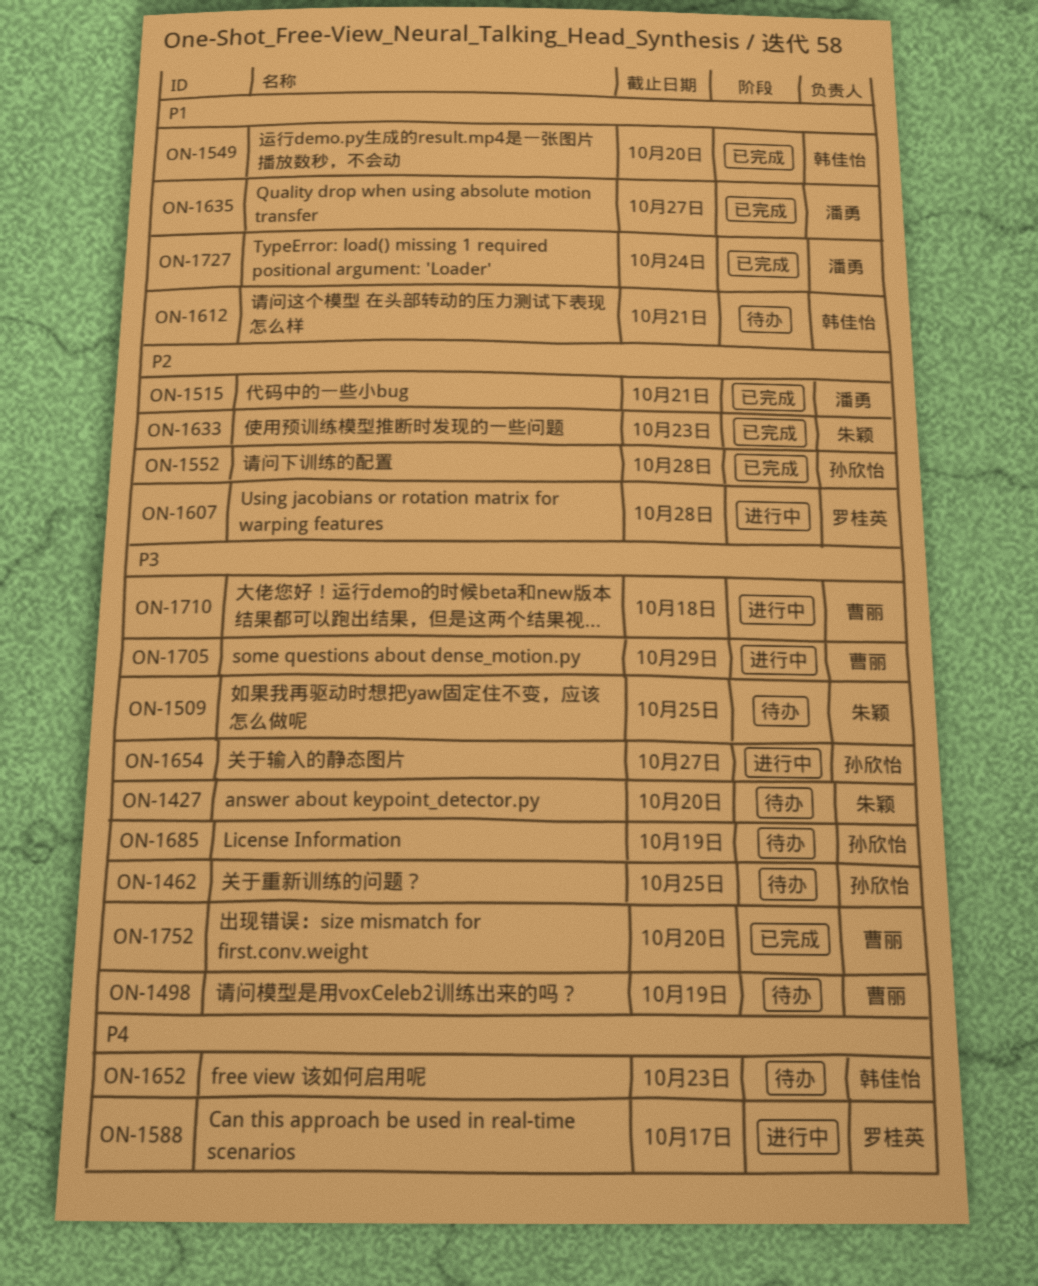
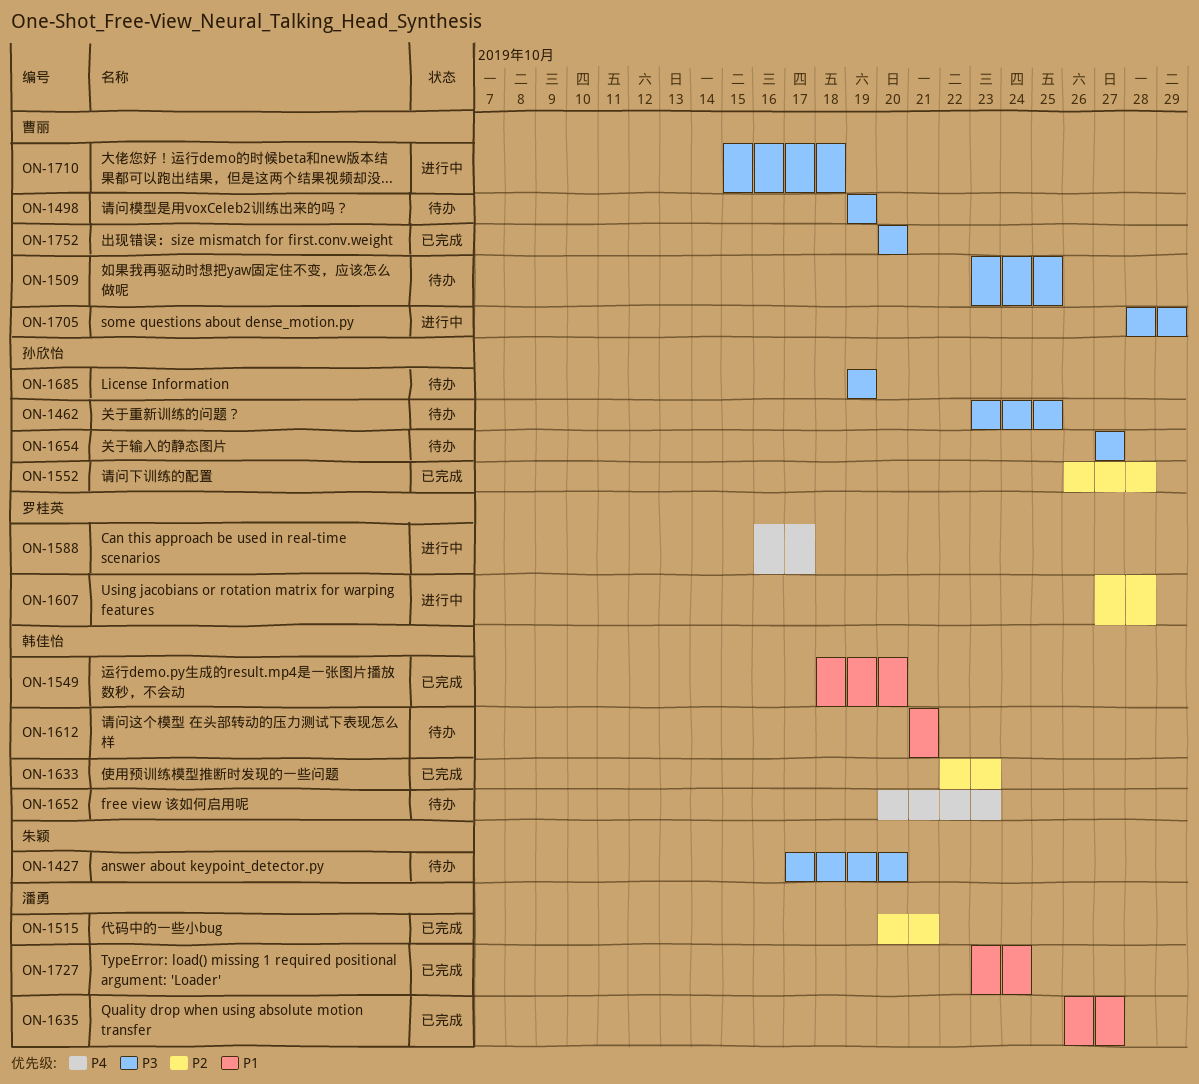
ON-1509, owner: 朱颖 -> 曹丽
ON-1633, owner: 朱颖 -> 韩佳怡
ON-1654, status: 进行中 -> 待办

